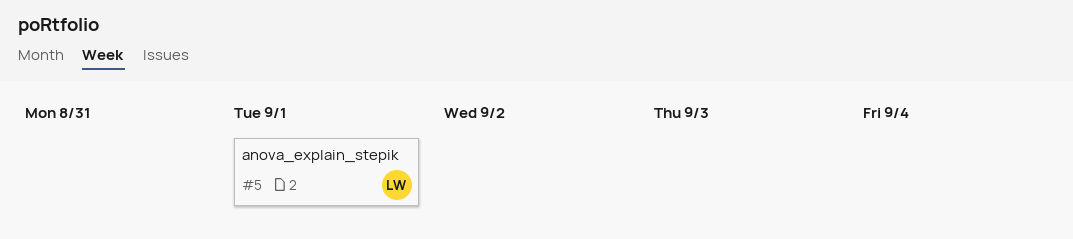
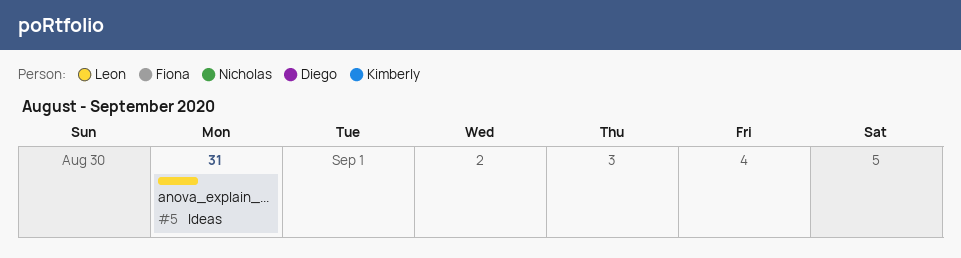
#5, due: Sep 1 -> Aug 31

